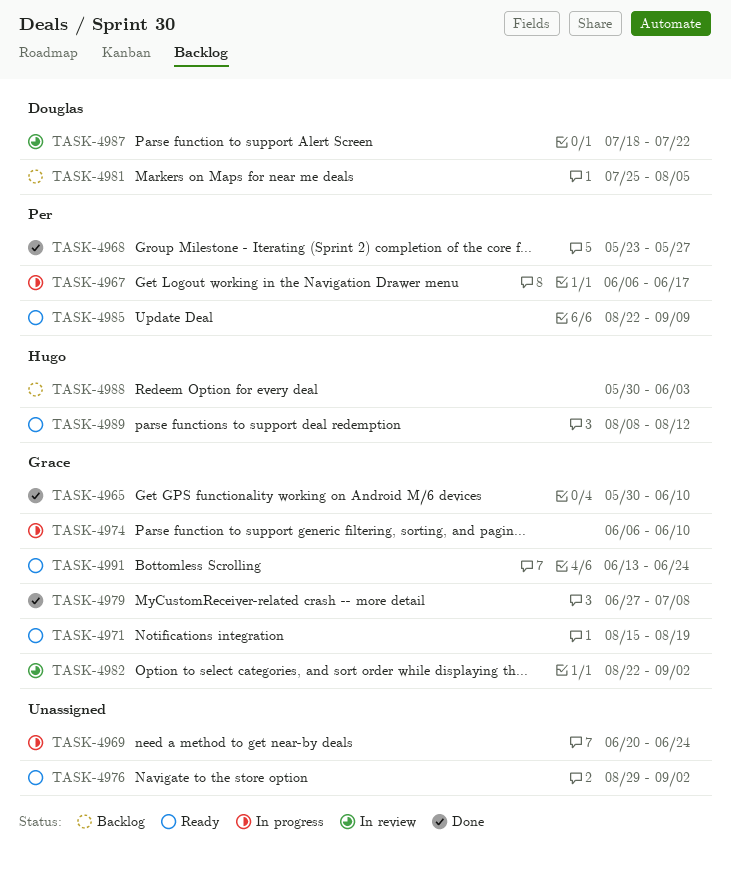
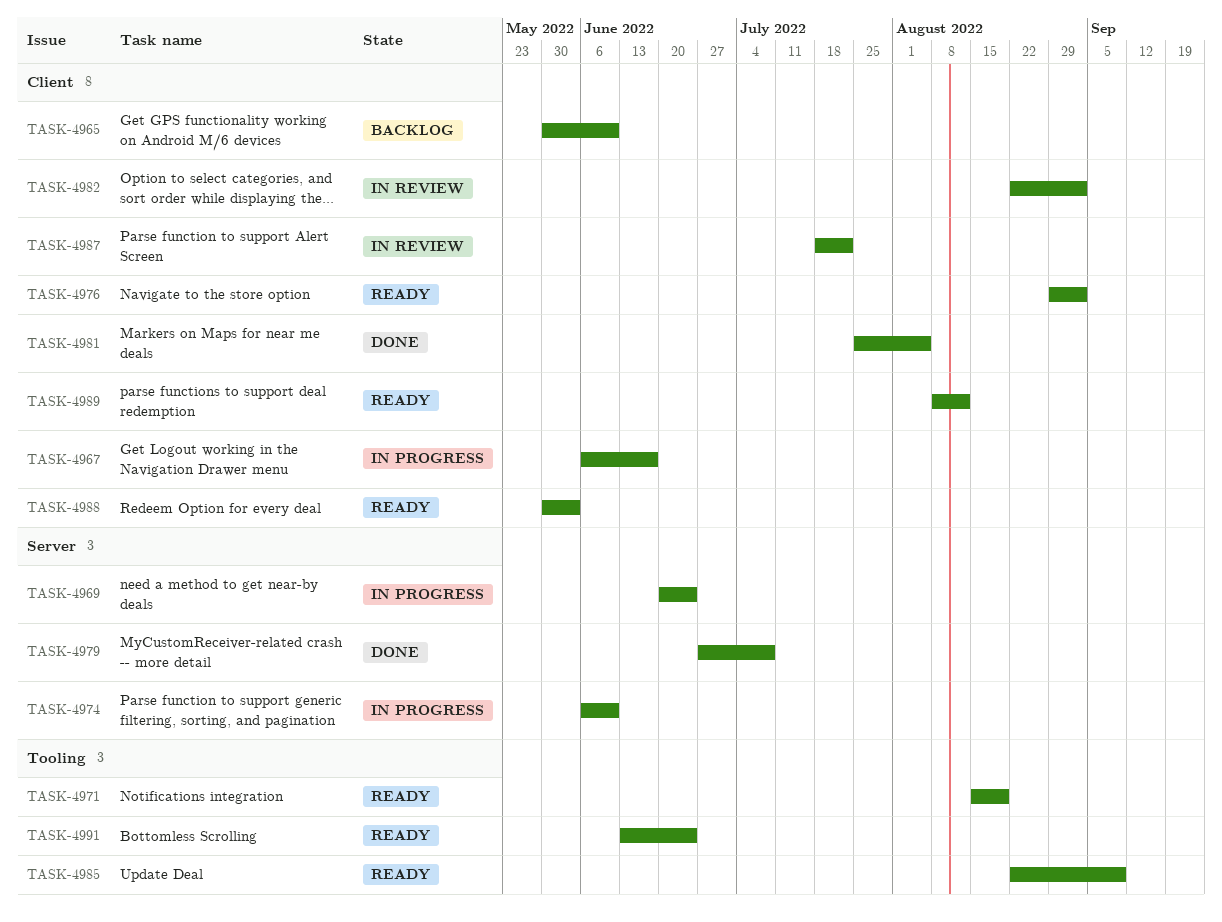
TASK-4965, status: Done -> Backlog
TASK-4968: present -> none
TASK-4981, status: Backlog -> Done
TASK-4988, status: Backlog -> Ready

